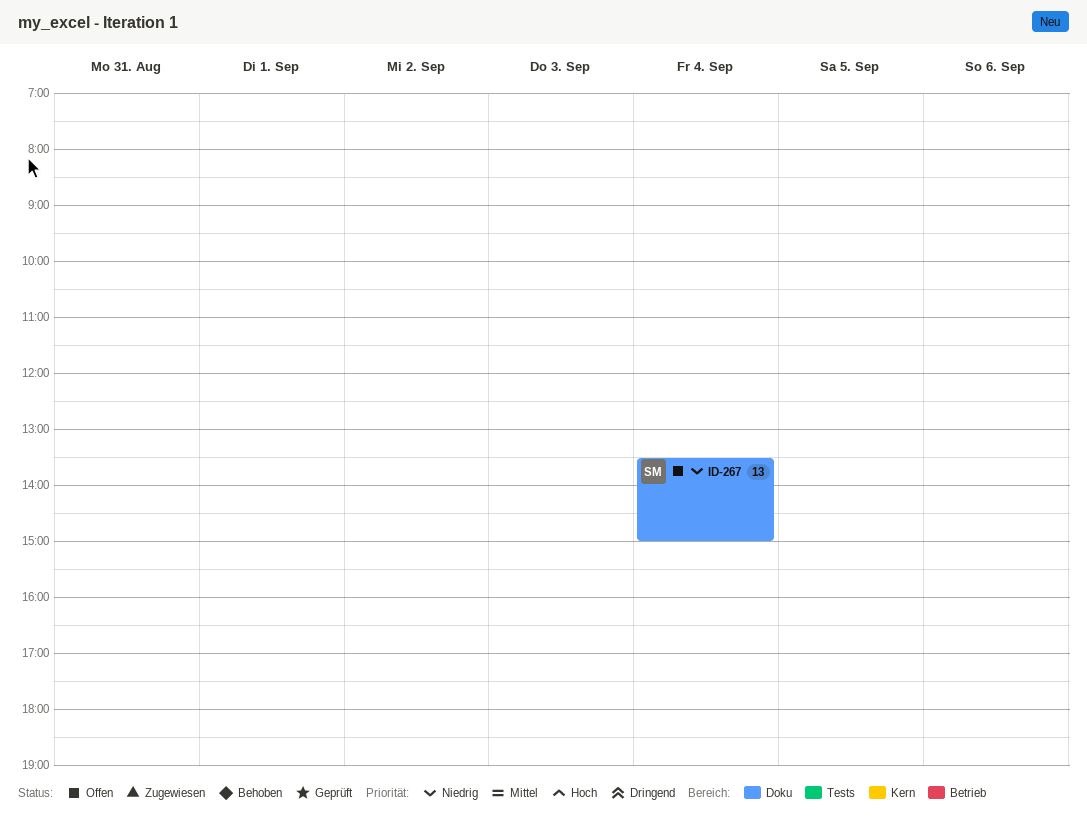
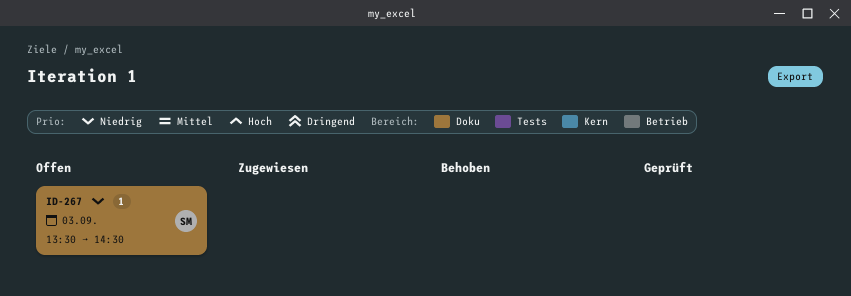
ID-267, estimate: 13 -> 1
ID-267, day: Sep 4 -> Sep 3
ID-267, ends: 15:00 -> 14:30

